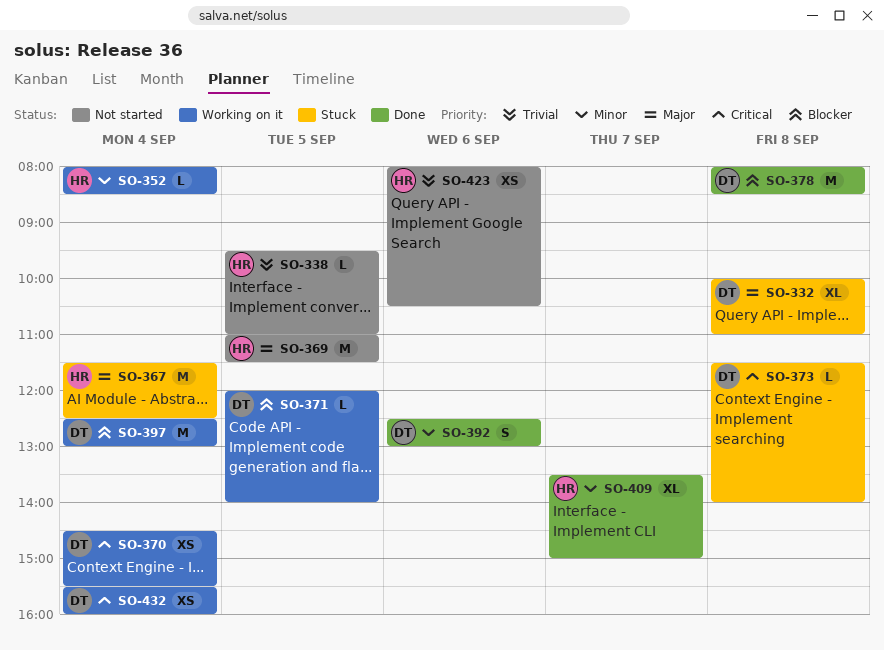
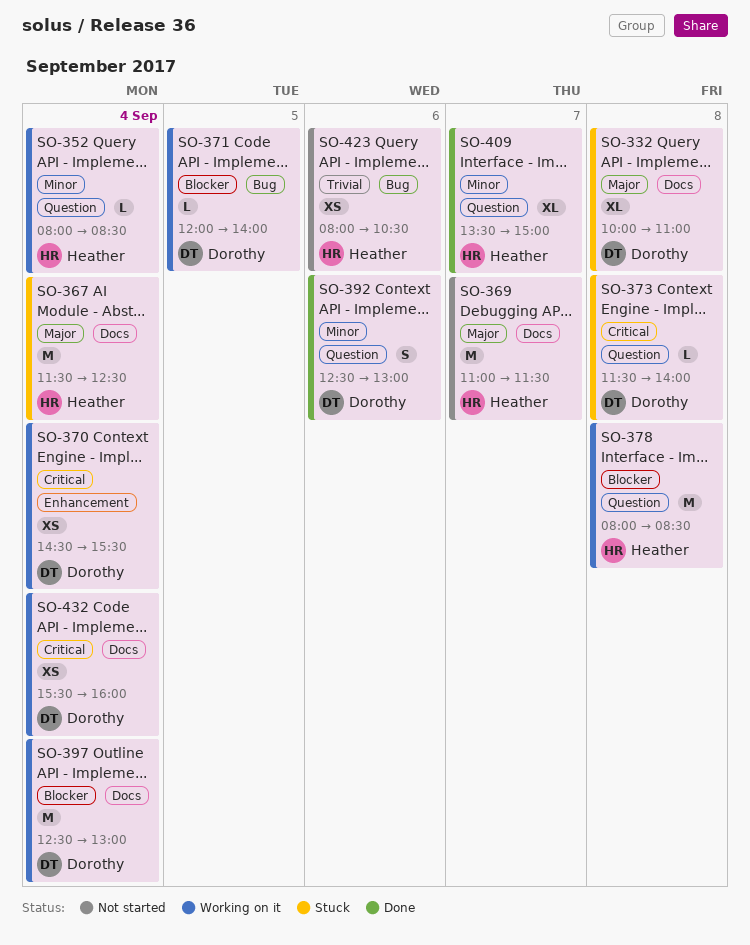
SO-338: present -> none
SO-369, day: Sep 5 -> Sep 7
SO-378, status: Done -> Working on it
SO-378, owner: Dorothy -> Heather

